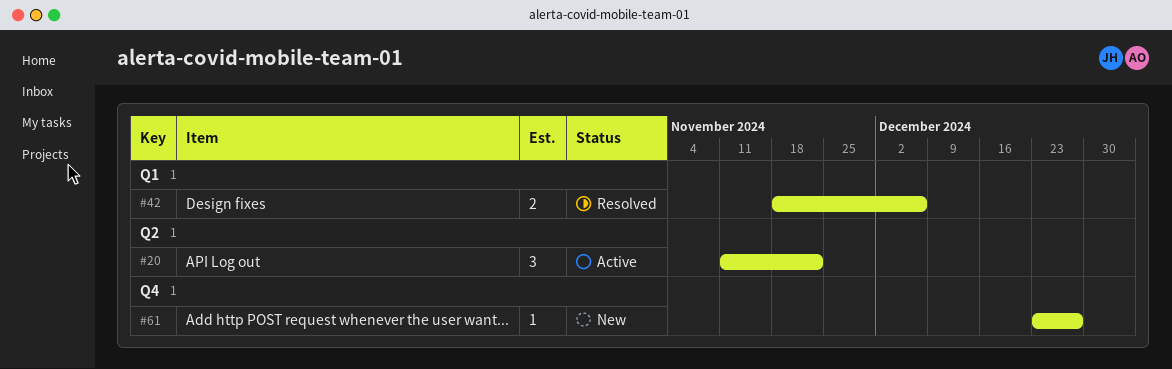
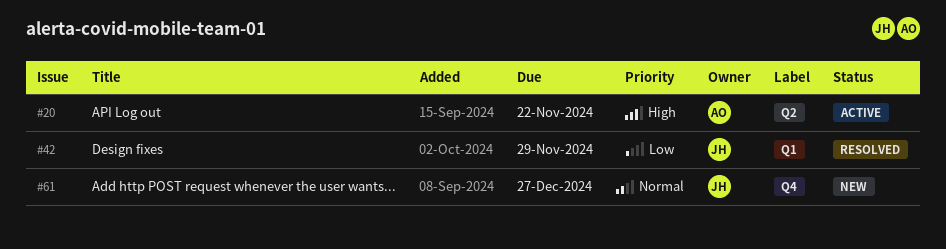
#42, due: Dec 6 -> Nov 29

